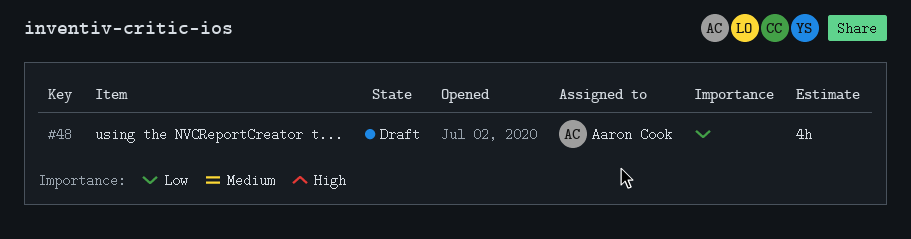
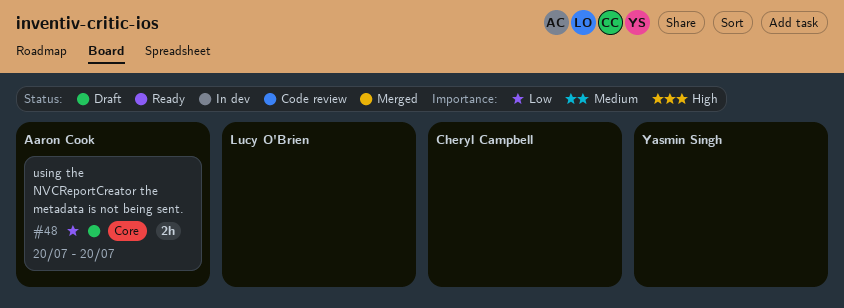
#48, estimate: 4h -> 2h

